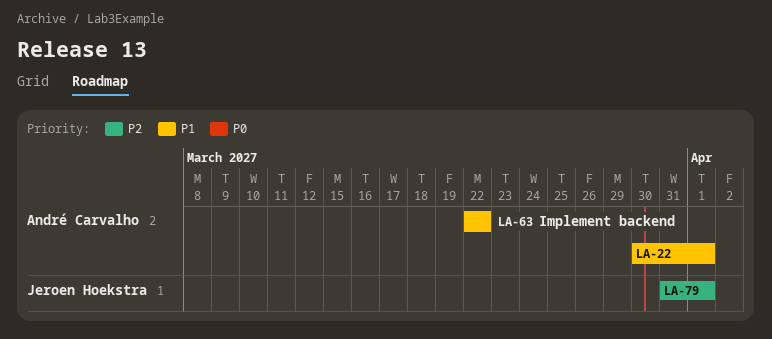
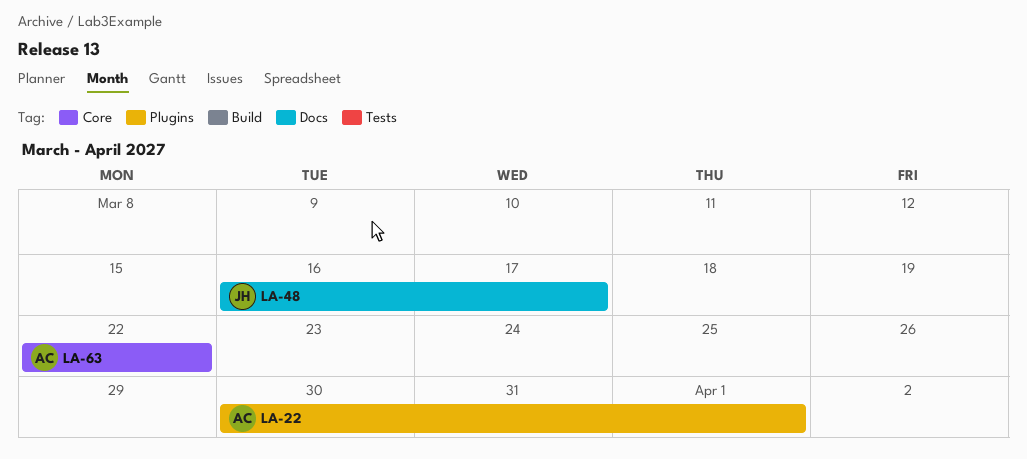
LA-48: none -> present
LA-79: present -> none

